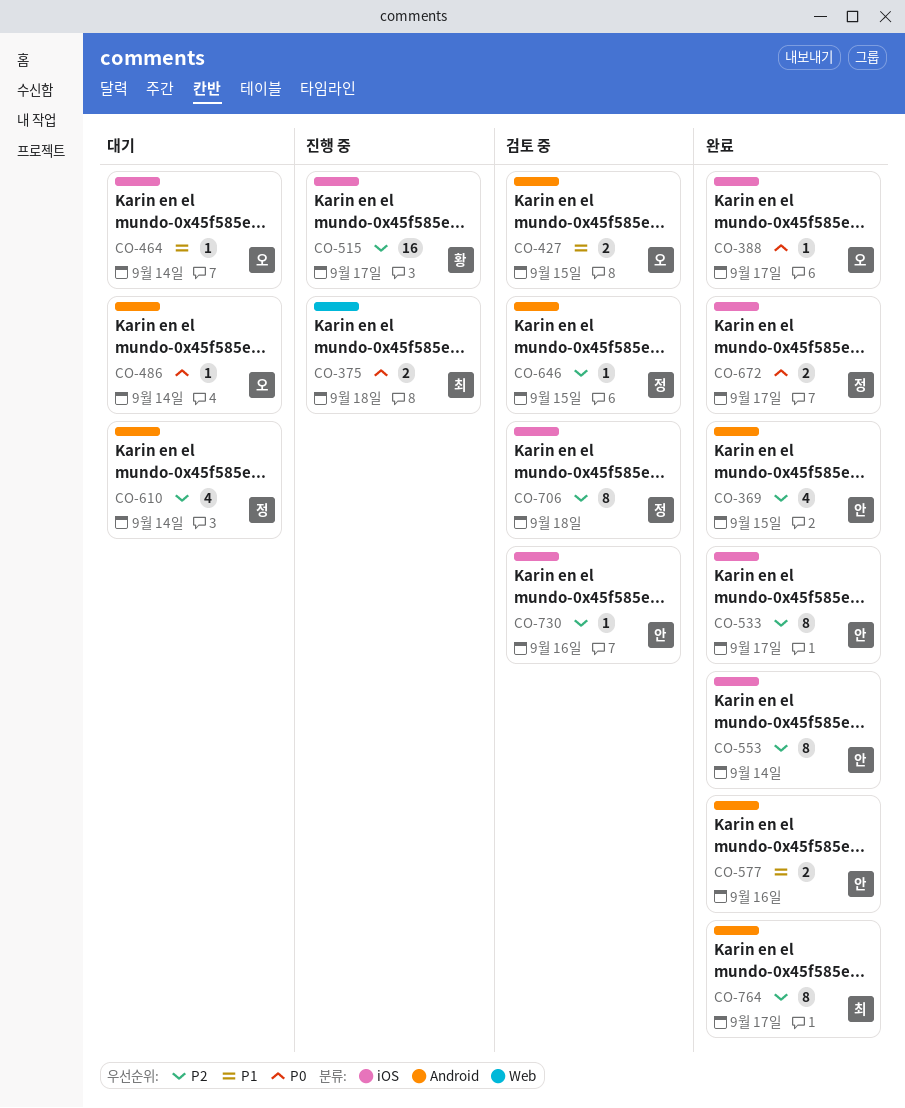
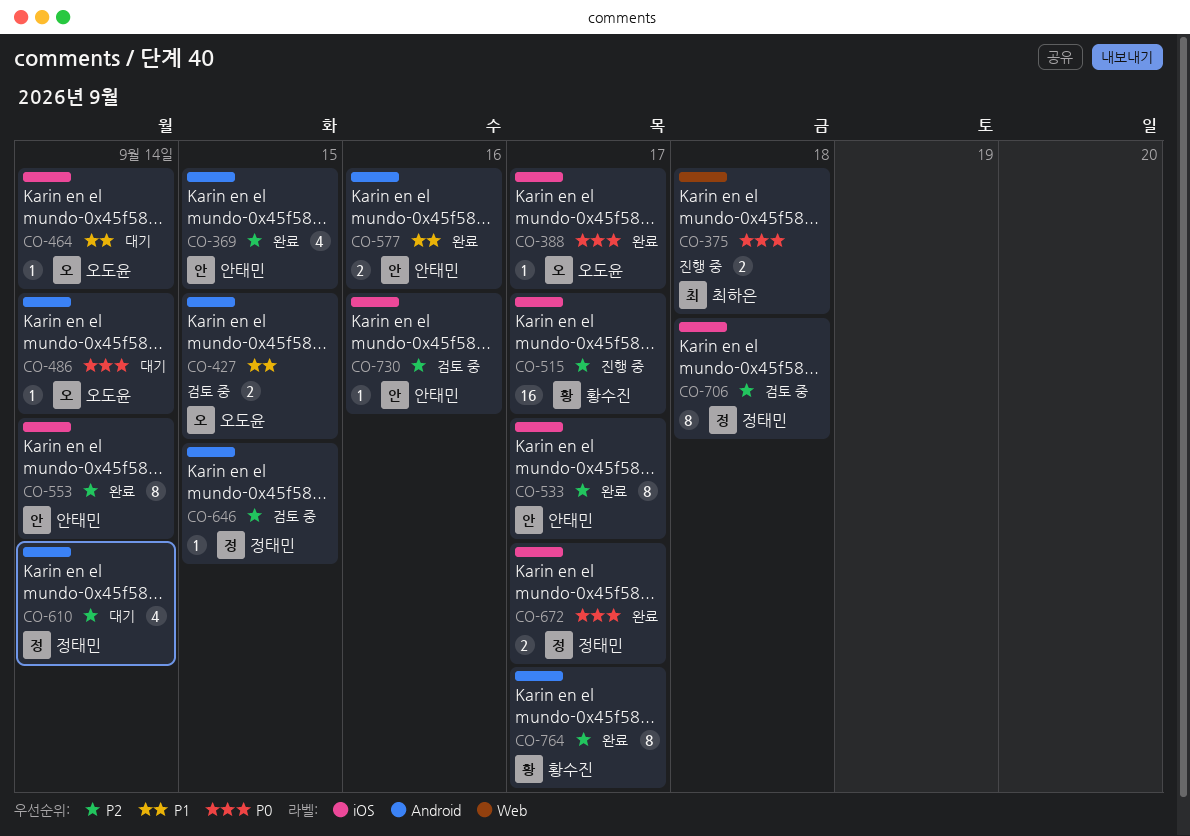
CO-764, owner: 최하은 -> 황수진

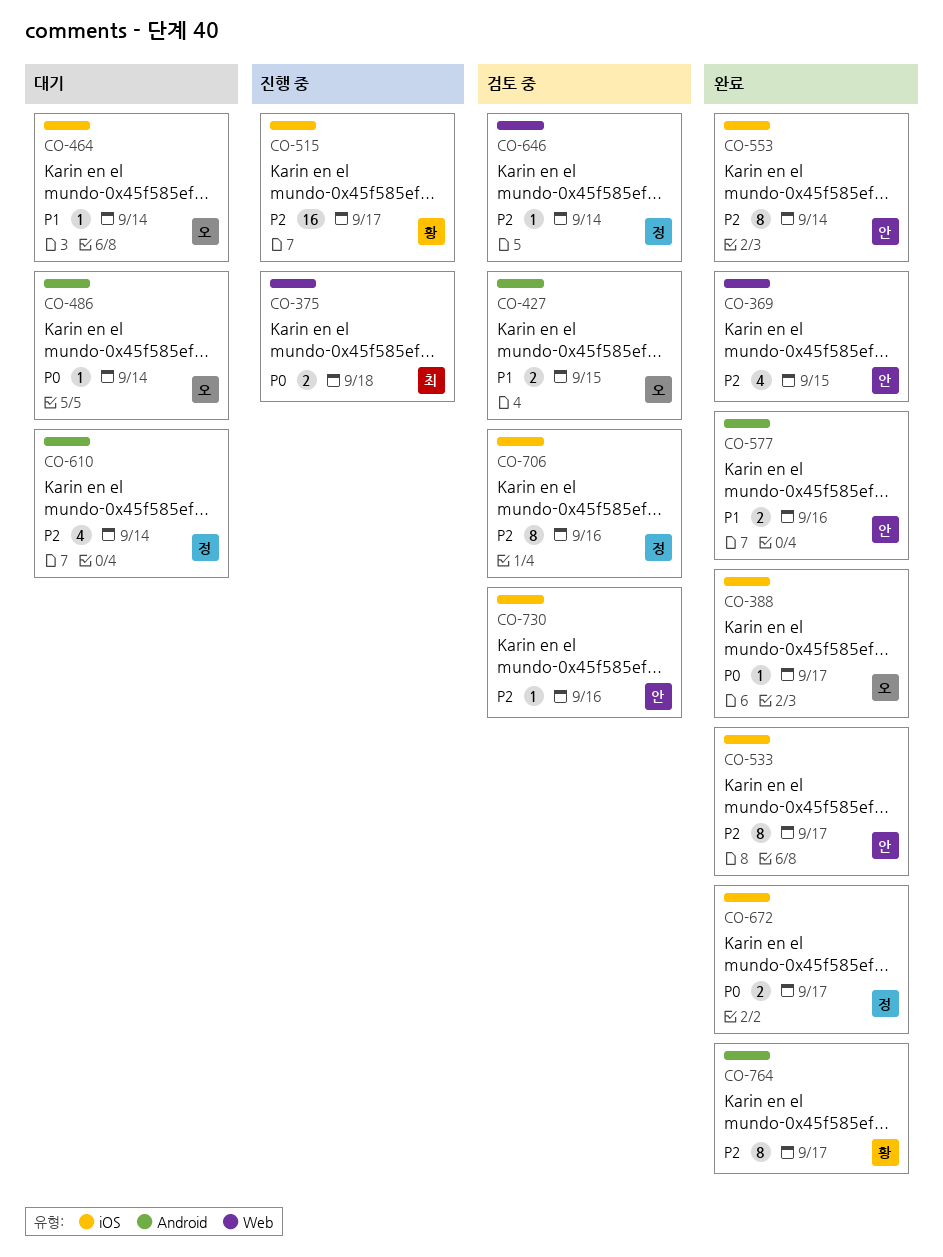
CO-369, label: Android -> Web
CO-646, label: Android -> Web
CO-646, due: Sep 15 -> Sep 14
CO-706, due: Sep 18 -> Sep 16

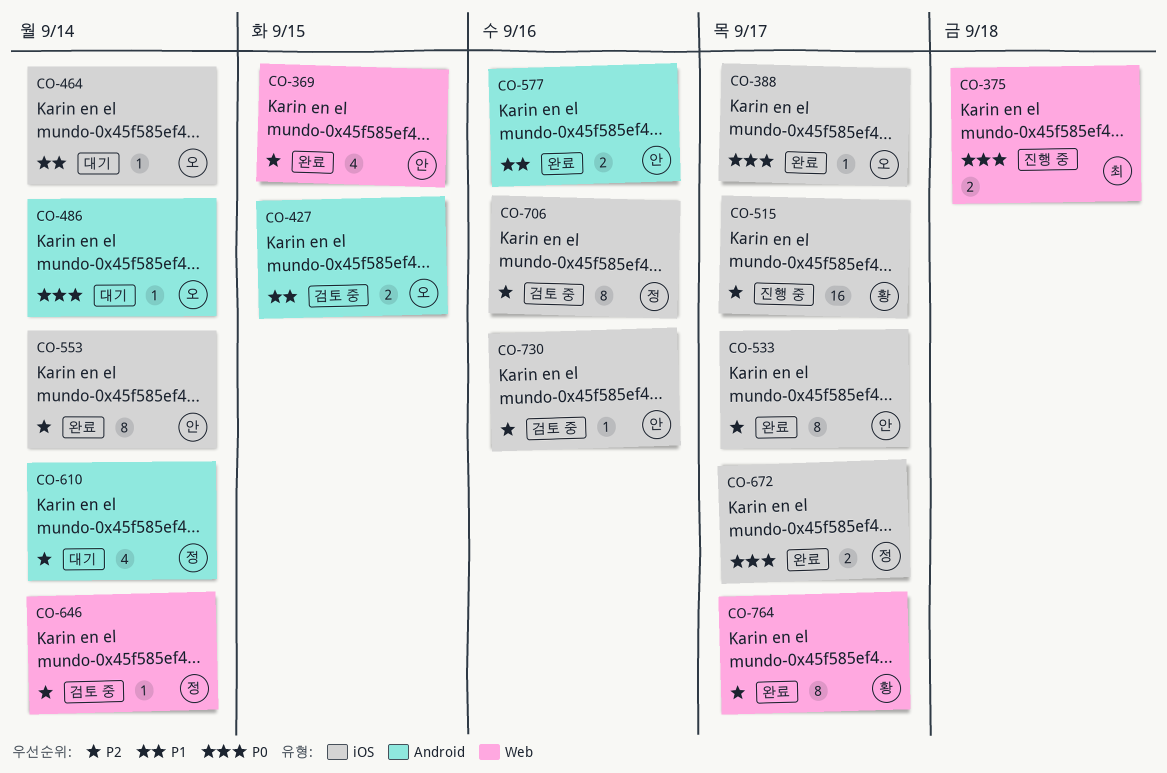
CO-764, label: Android -> Web

